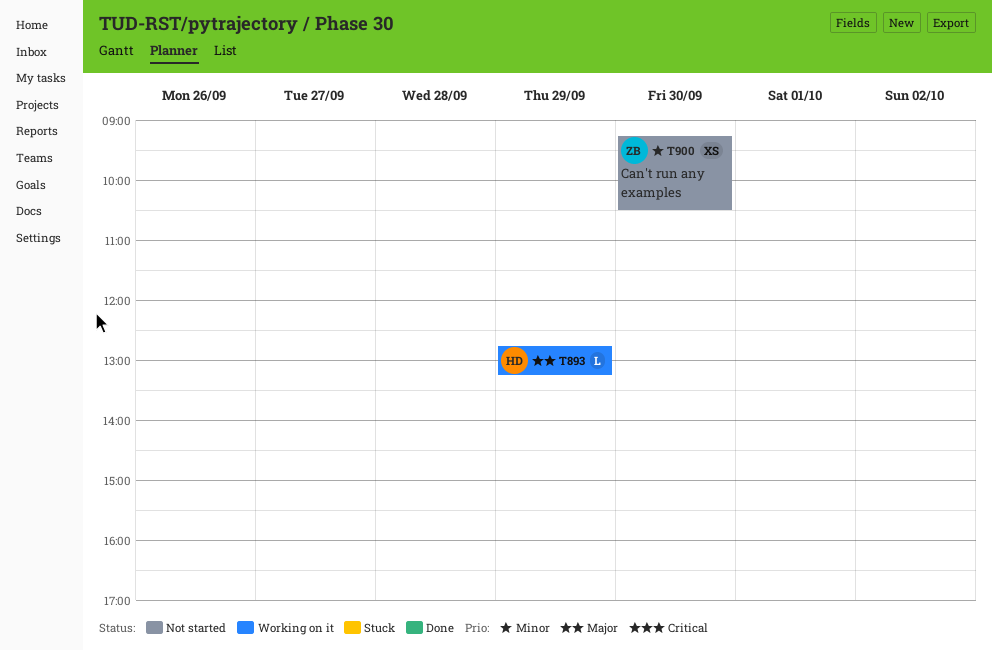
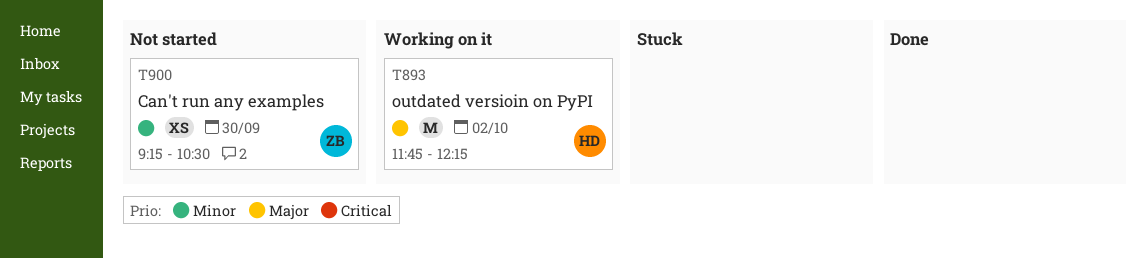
T893, estimate: L -> M
T893, day: Sep 29 -> Oct 2
T893, begins: 12:45 -> 11:45
T893, ends: 13:15 -> 12:15

